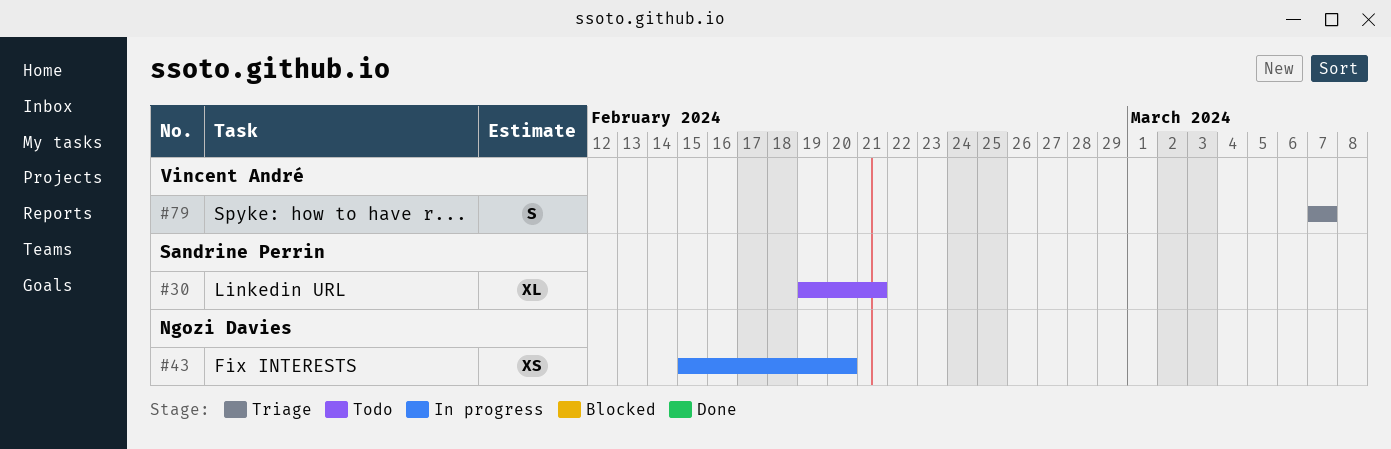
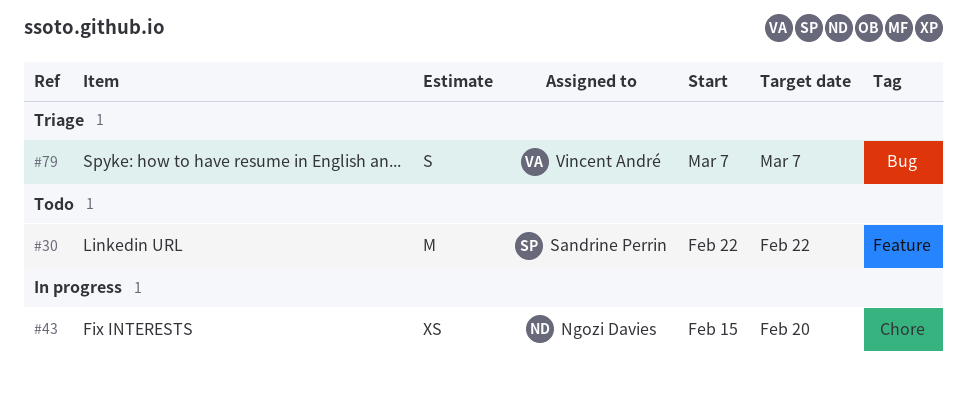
#30, estimate: XL -> M
#30, start: Feb 19 -> Feb 22
#30, due: Feb 21 -> Feb 22

